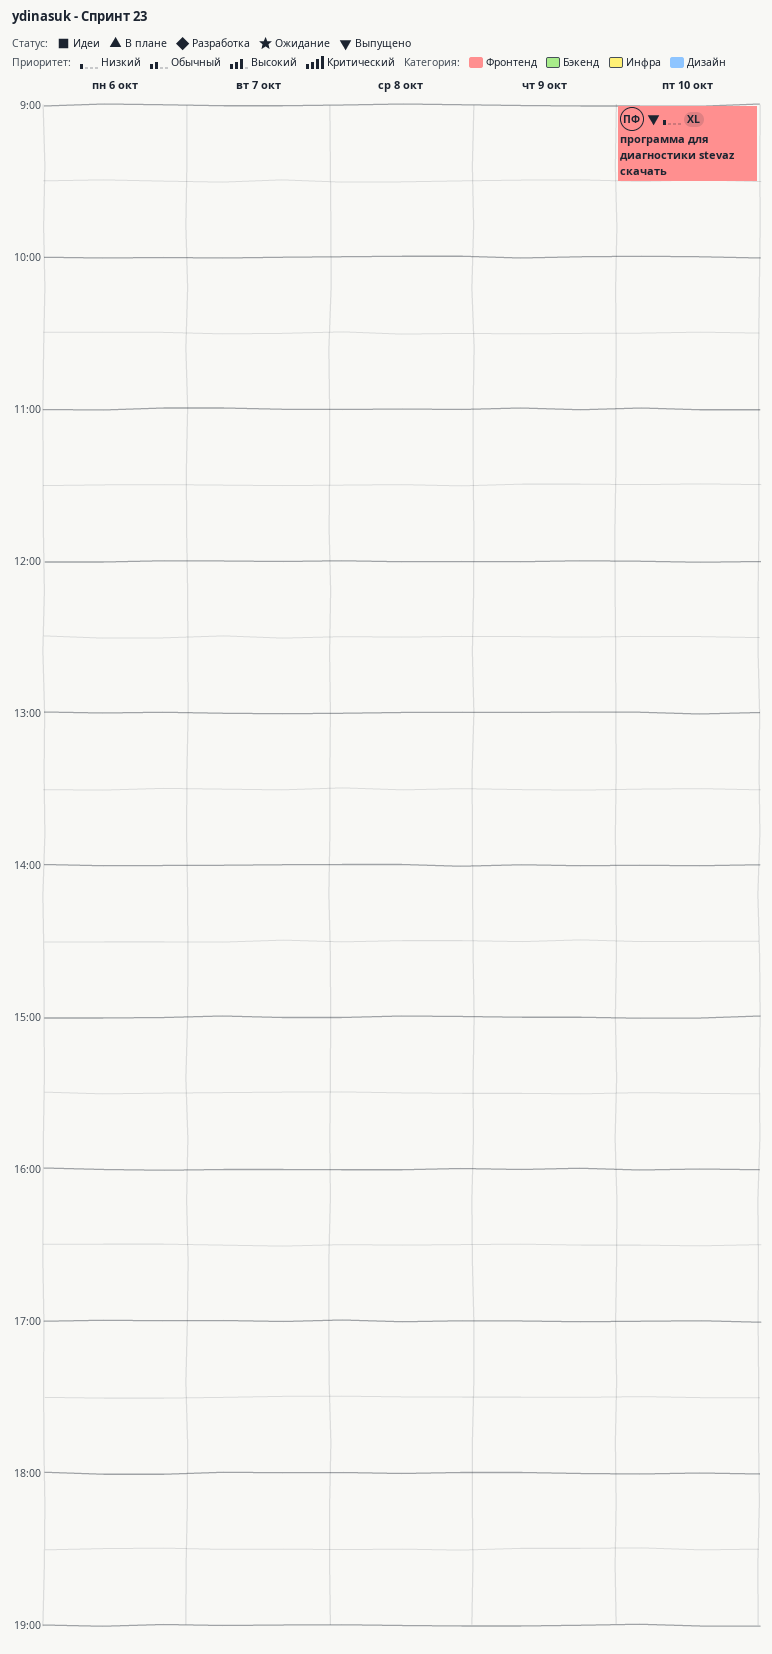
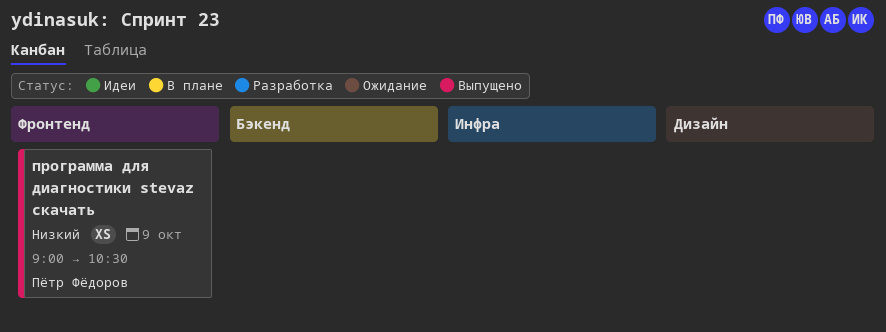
программа для диагностики stevaz скачать, estimate: XL -> XS
программа для диагностики stevaz скачать, day: Oct 10 -> Oct 9
программа для диагностики stevaz скачать, ends: 09:30 -> 10:30

